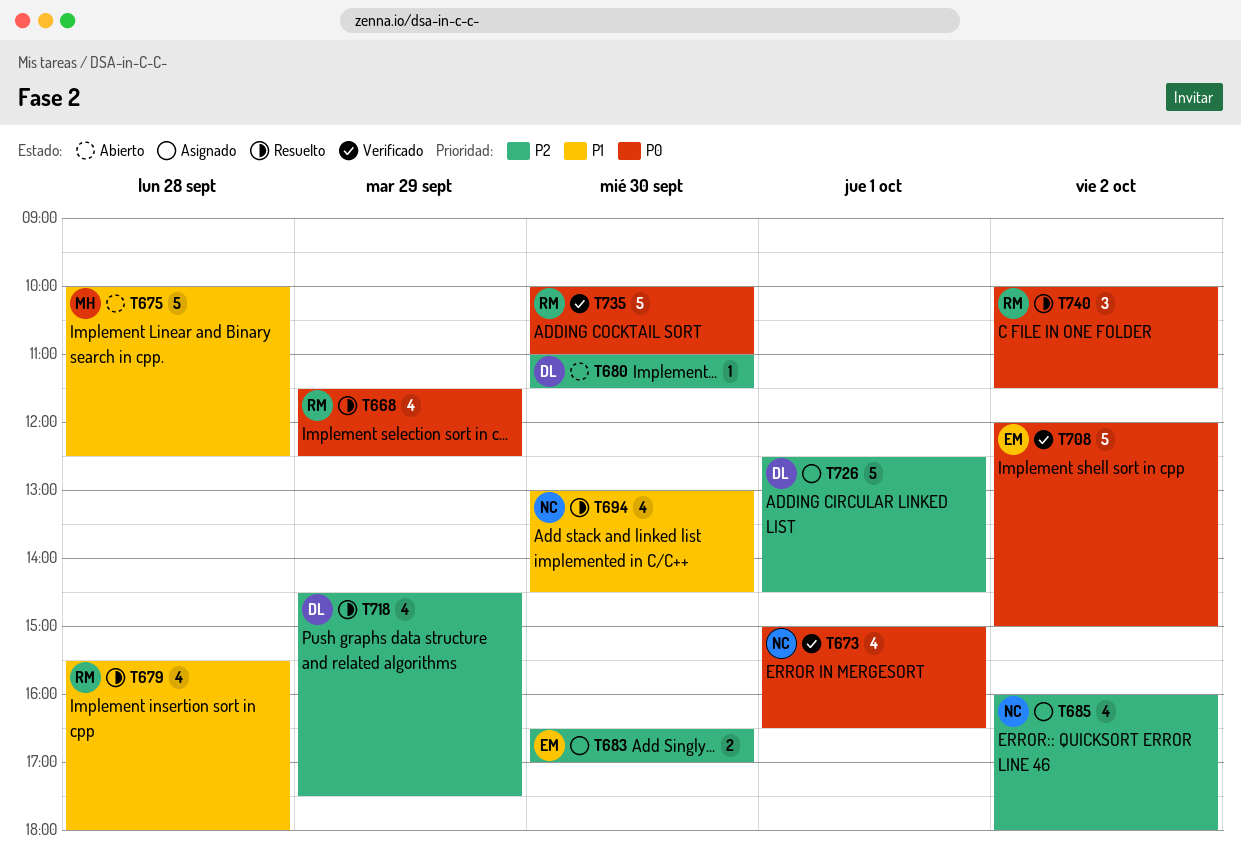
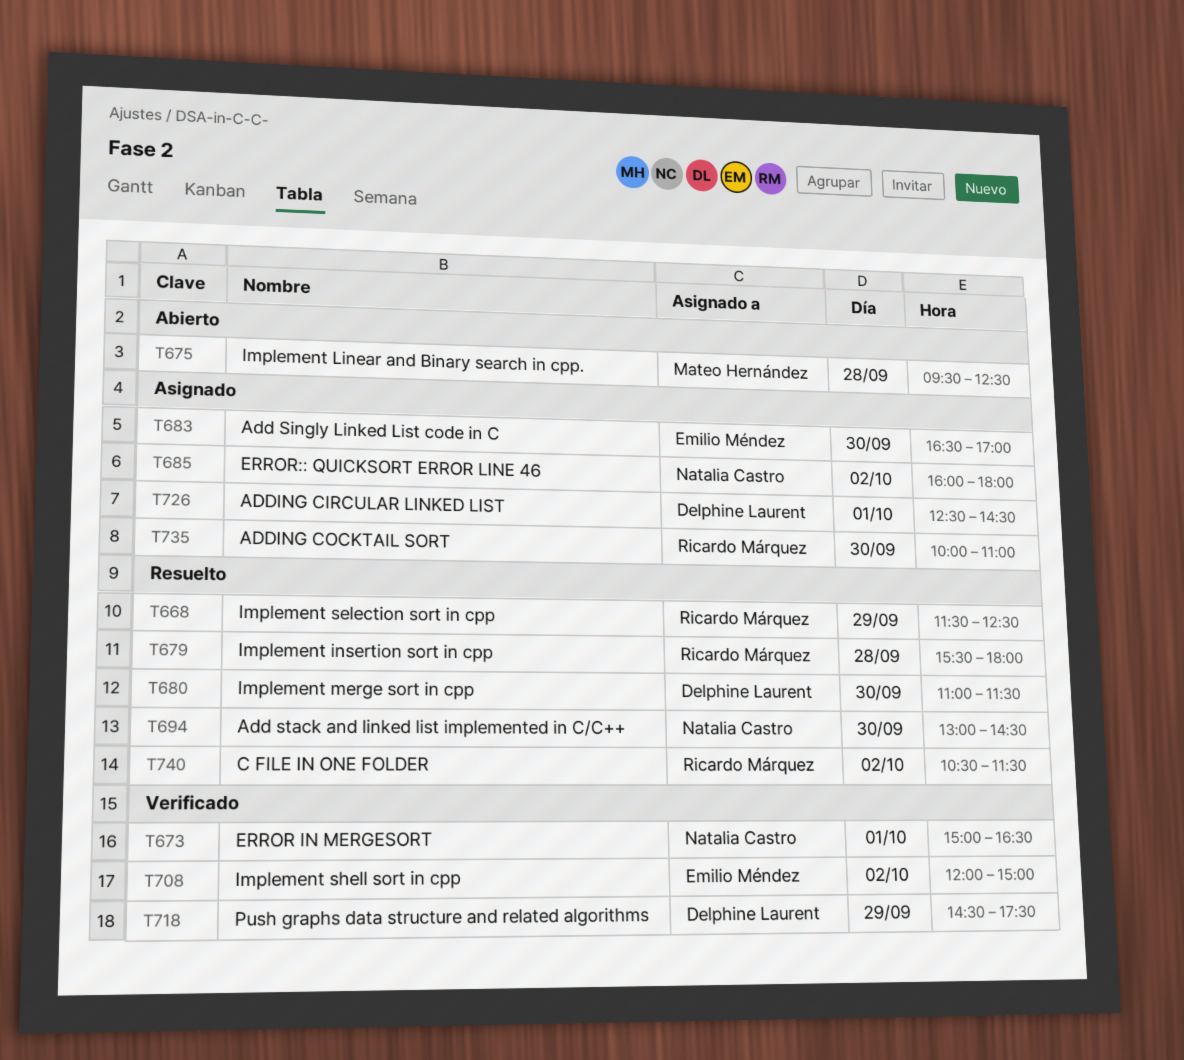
T675, begins: 10:00 -> 09:30
T680, status: Abierto -> Resuelto
T718, status: Resuelto -> Verificado
T735, status: Verificado -> Asignado
T740, begins: 10:00 -> 10:30

